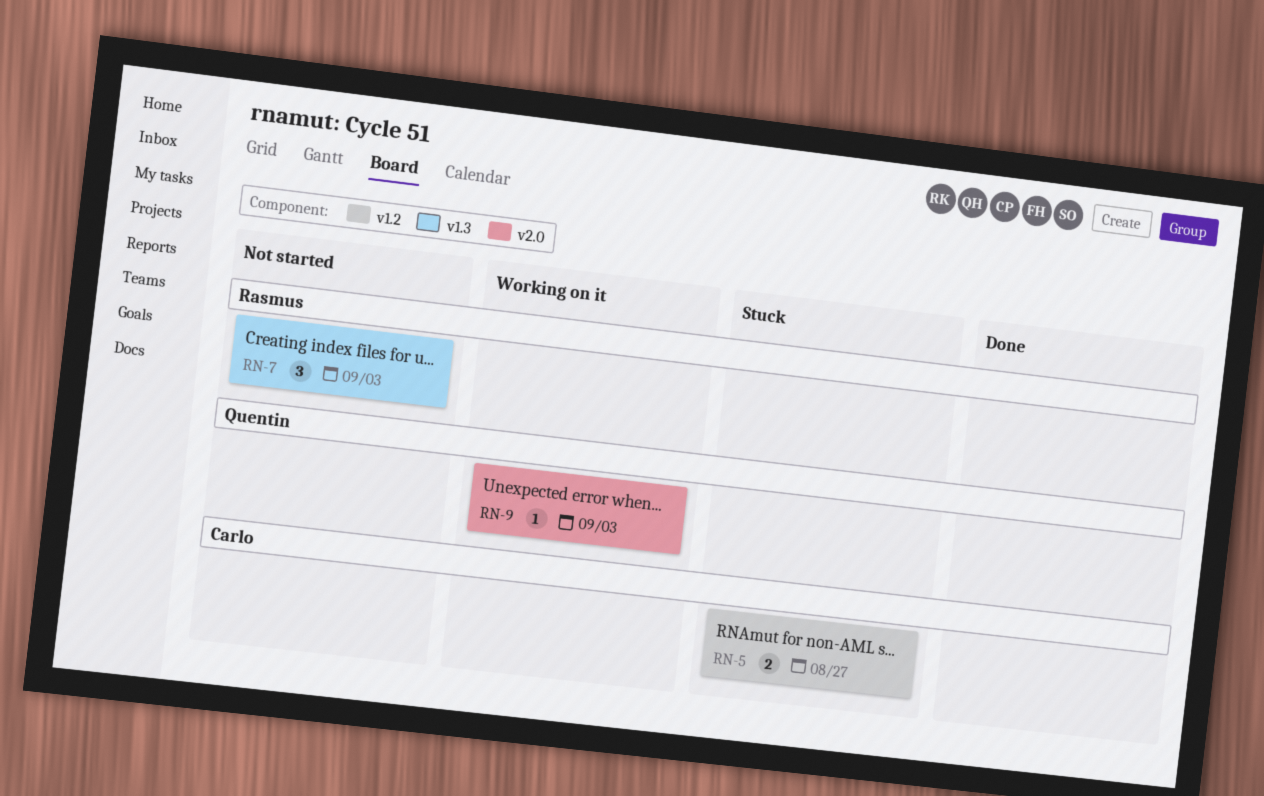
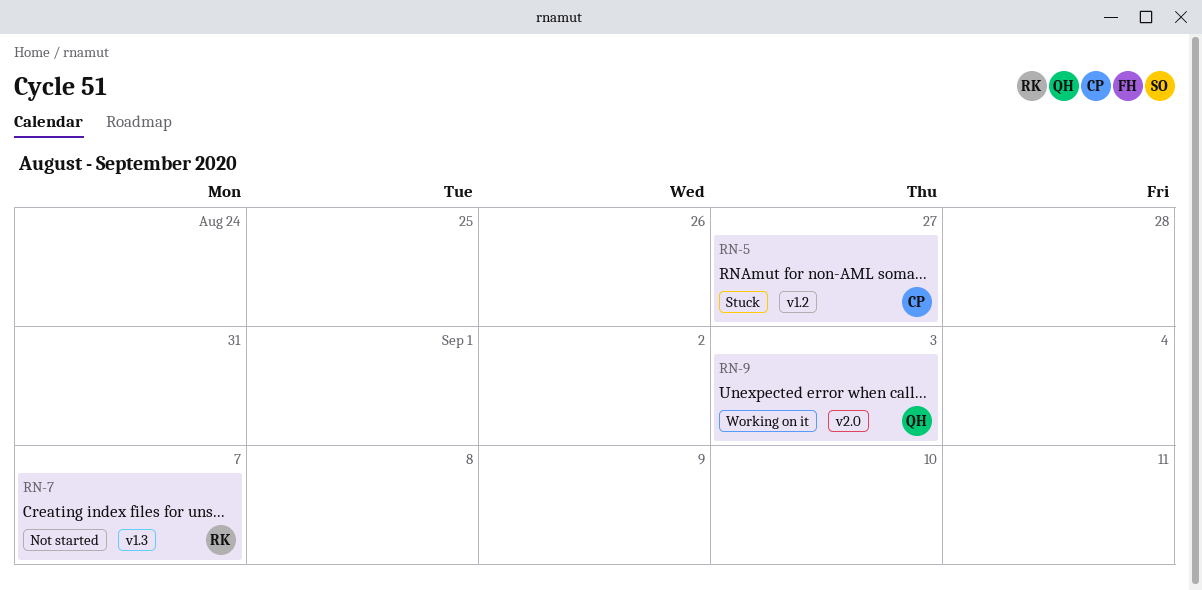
RN-7, due: Sep 3 -> Sep 7

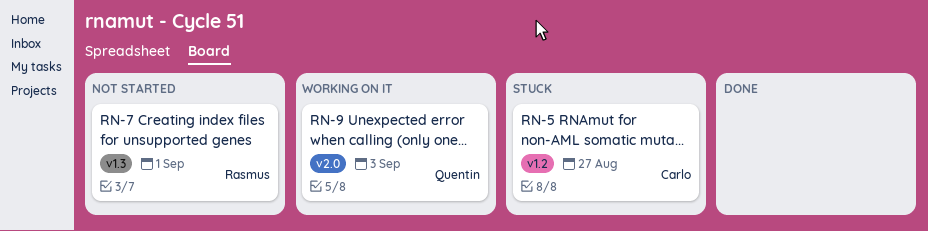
RN-7, due: Sep 7 -> Sep 1

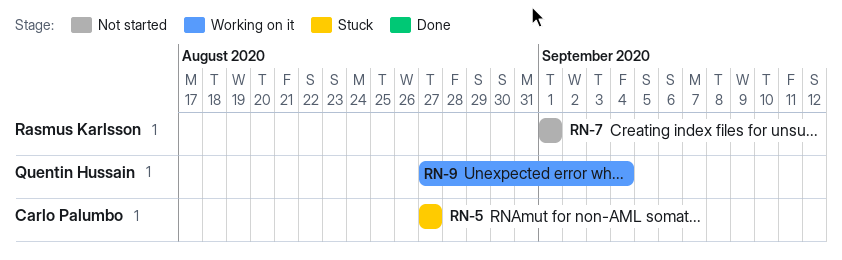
RN-9, due: Sep 3 -> Sep 4

